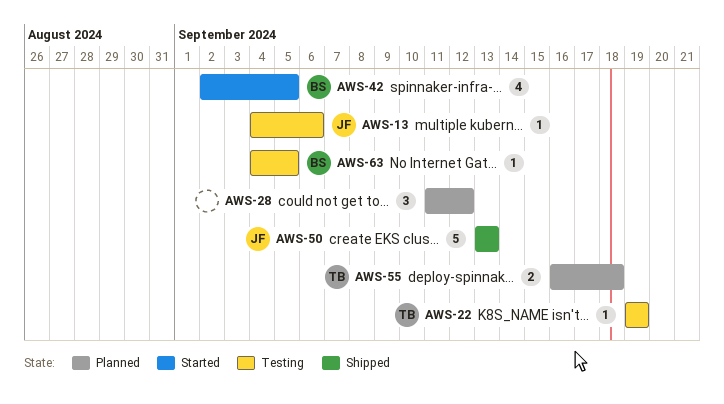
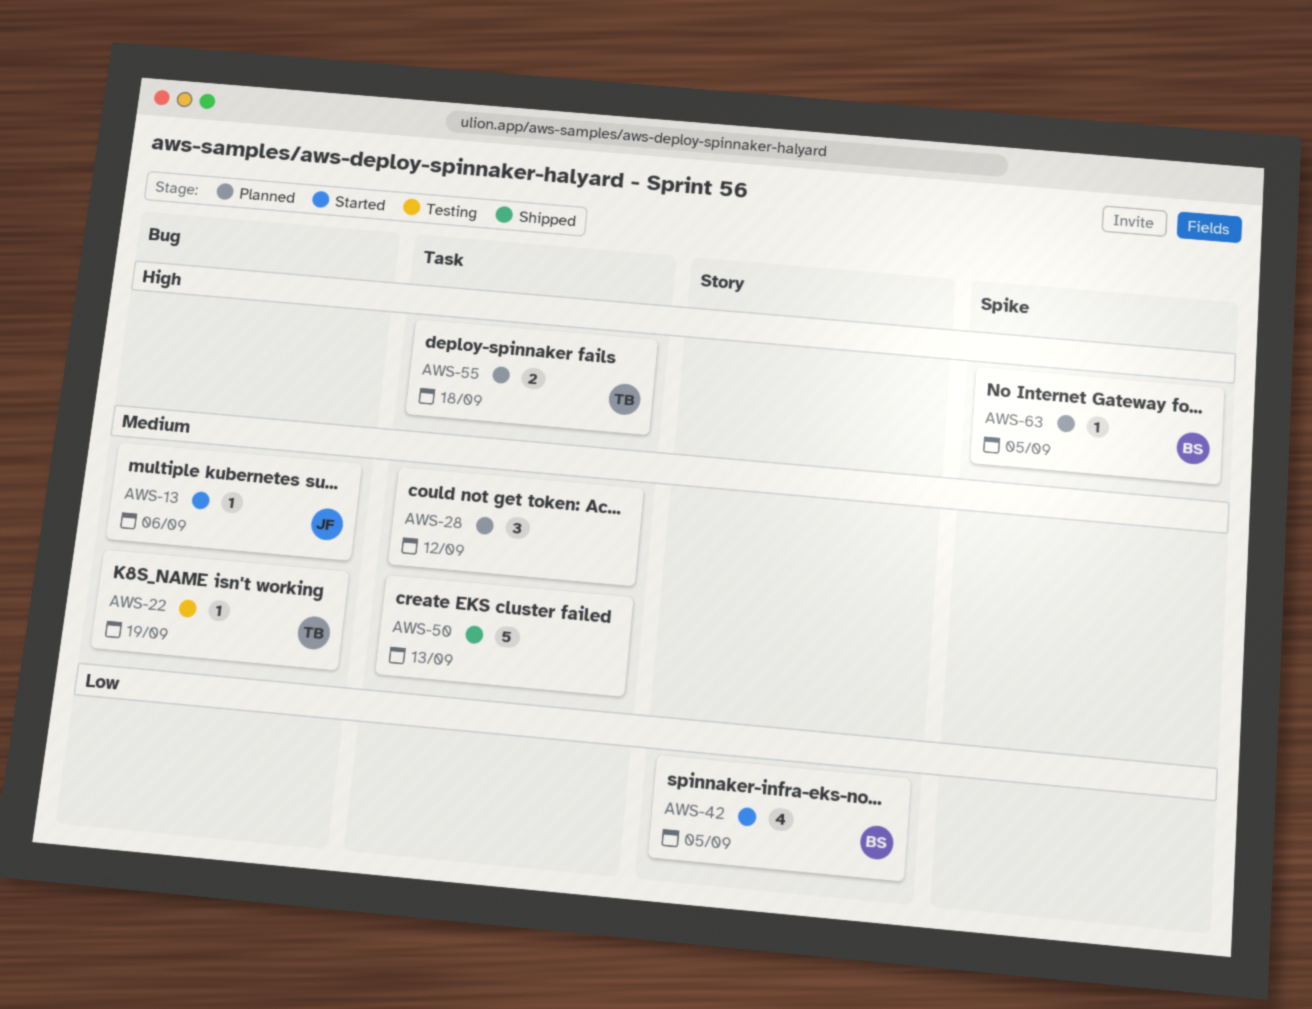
AWS-13, status: Testing -> Started
AWS-50, owner: JF -> none
AWS-63, status: Testing -> Planned

